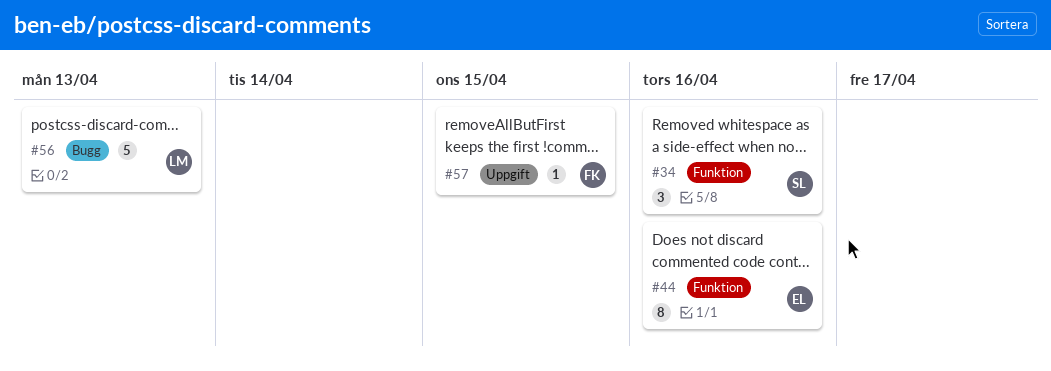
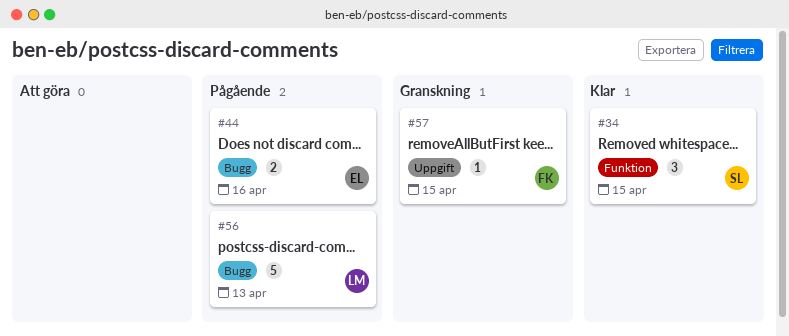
#34, due: Apr 16 -> Apr 15
#44, label: Funktion -> Bugg
#44, estimate: 8 -> 2

